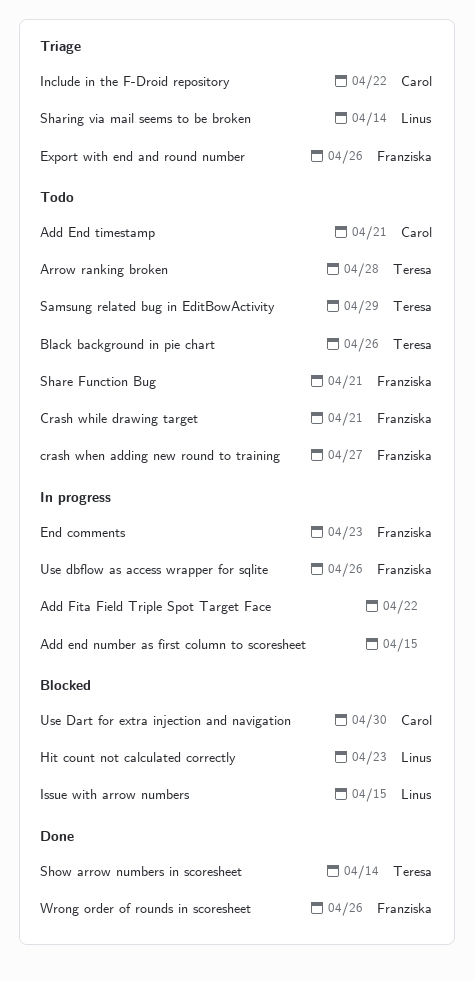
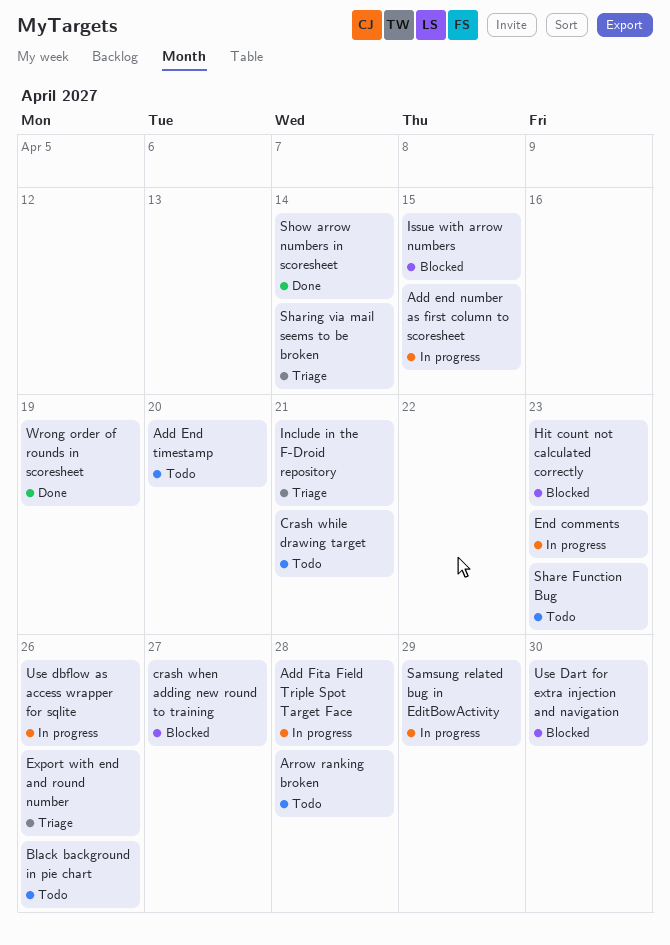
Add End timestamp, due: Apr 21 -> Apr 20
Add Fita Field Triple Spot Target Face, due: Apr 22 -> Apr 28
crash when adding new round to training, status: Todo -> Blocked
Include in the F-Droid repository, due: Apr 22 -> Apr 21
Samsung related bug in EditBowActivity, status: Todo -> In progress
Share Function Bug, due: Apr 21 -> Apr 23
Wrong order of rounds in scoresheet, due: Apr 26 -> Apr 19

